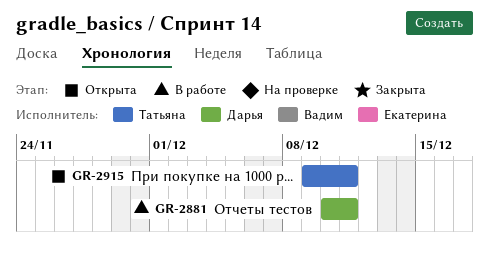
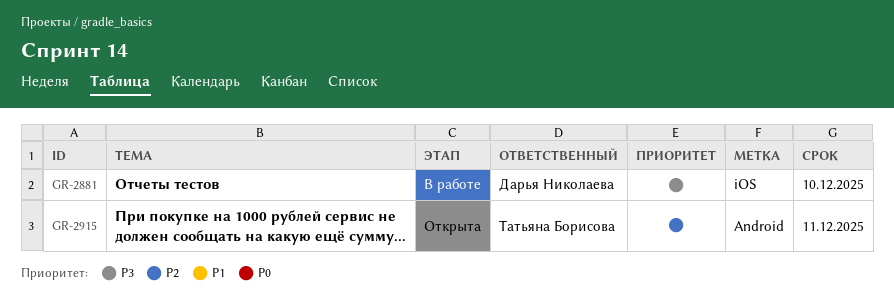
GR-2881, due: Dec 11 -> Dec 10

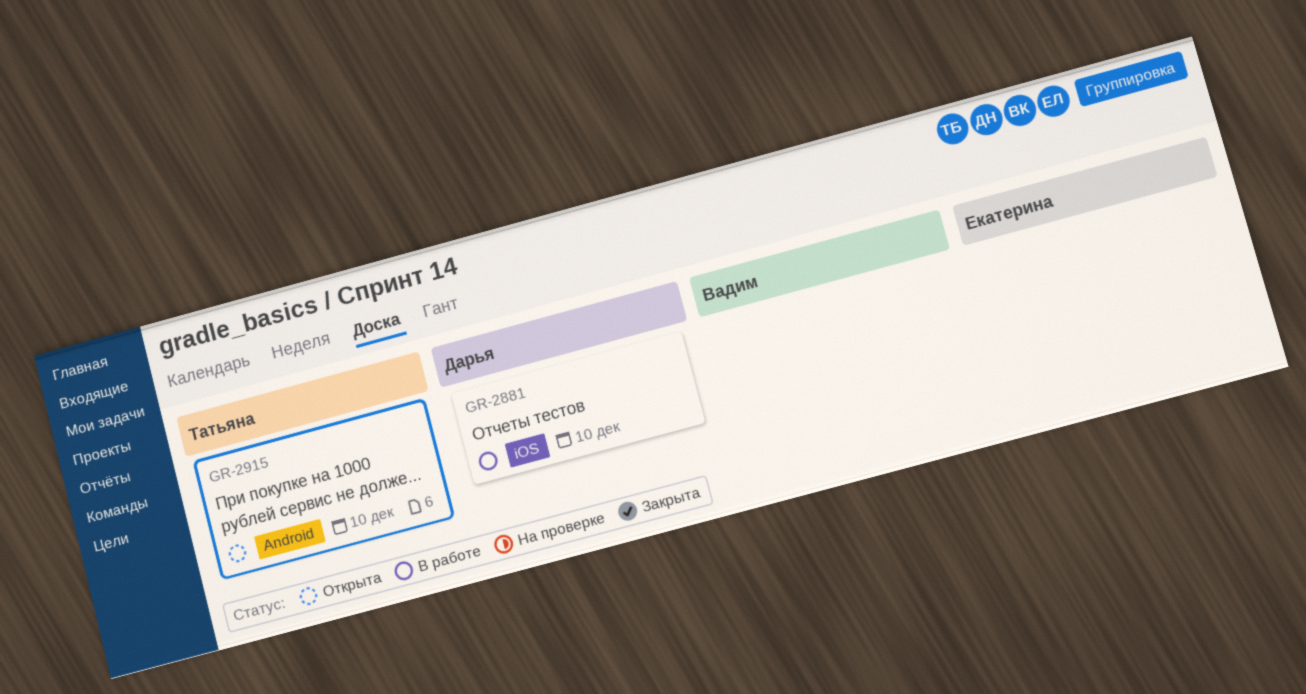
GR-2915, due: Dec 11 -> Dec 10

